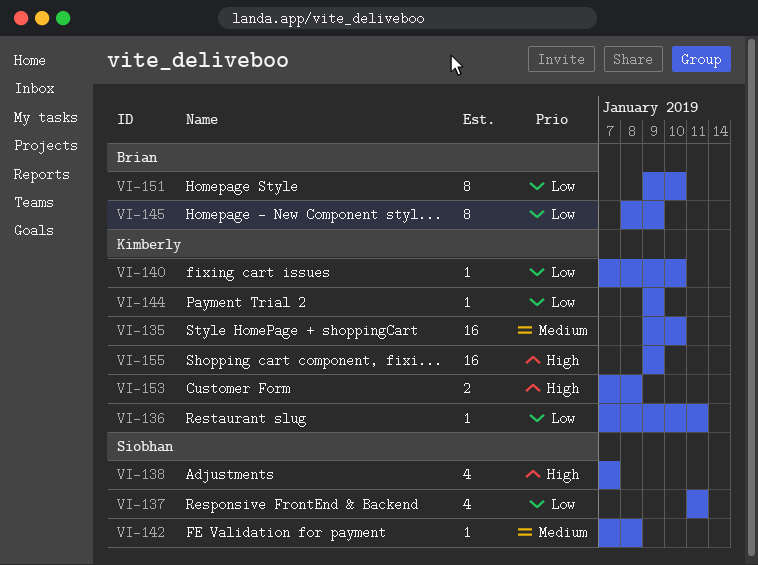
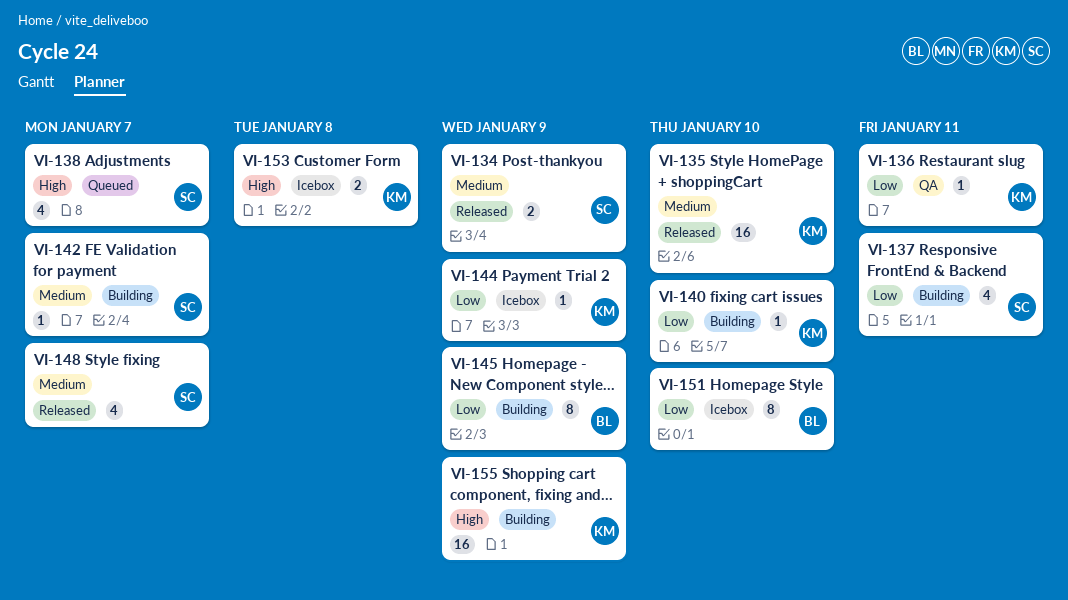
VI-134: none -> present
VI-142, due: Jan 8 -> Jan 7
VI-148: none -> present

